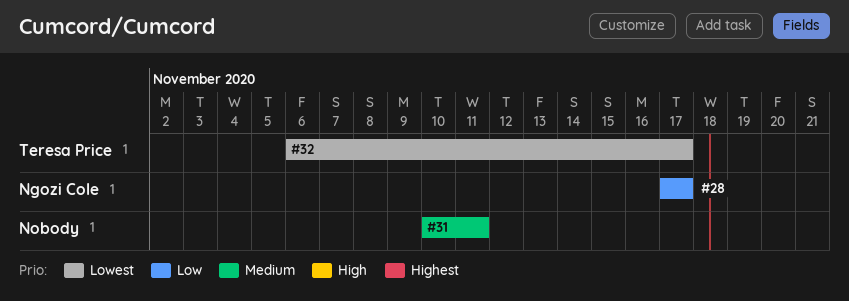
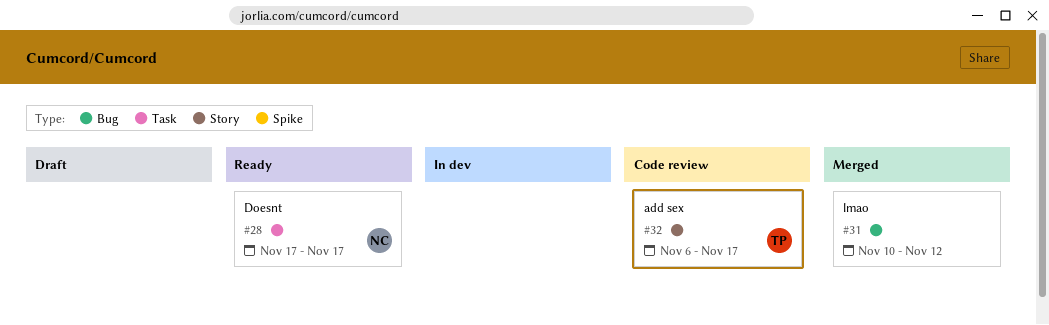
#31, due: Nov 11 -> Nov 12

